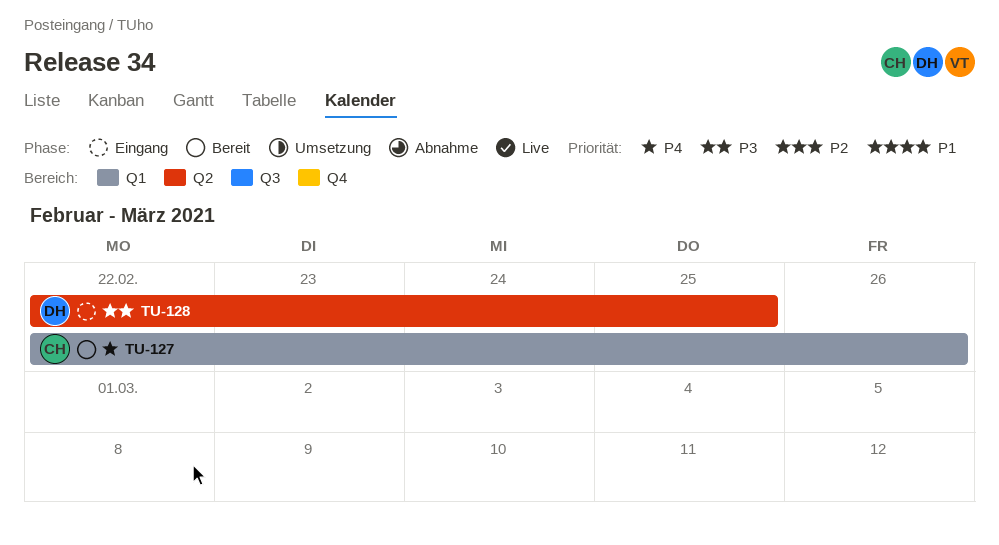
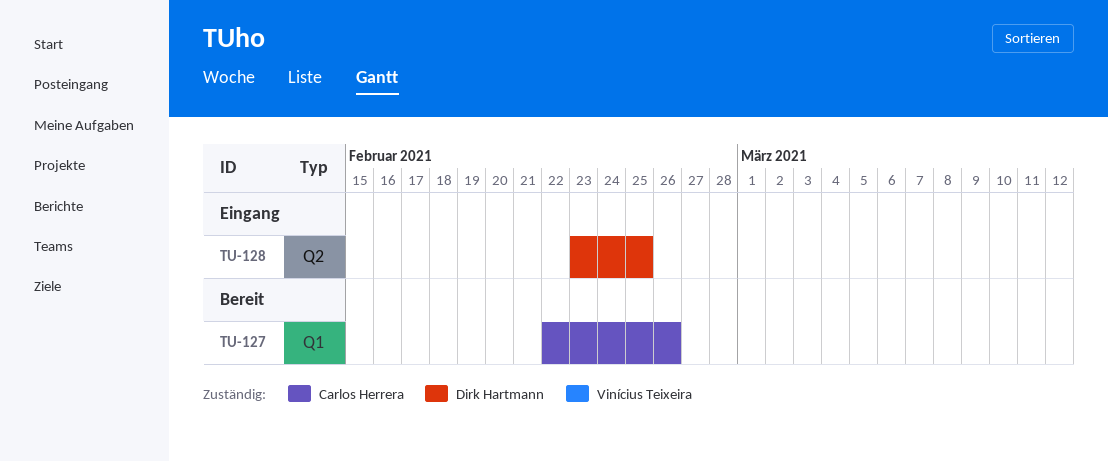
TU-128, start: Feb 22 -> Feb 23

